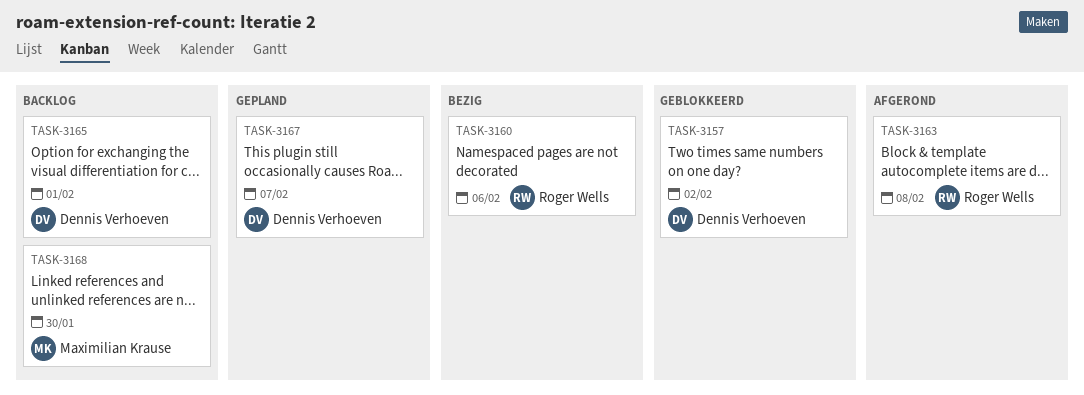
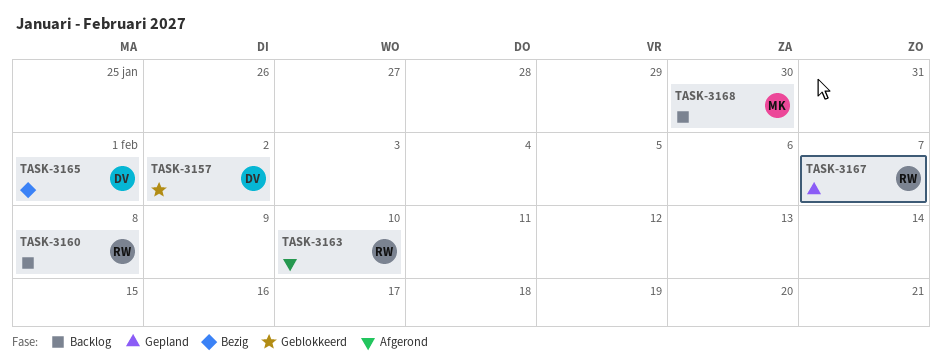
TASK-3160, status: Bezig -> Backlog
TASK-3160, due: Feb 6 -> Feb 8
TASK-3163, due: Feb 8 -> Feb 10
TASK-3165, status: Backlog -> Bezig
TASK-3167, owner: Dennis Verhoeven -> Roger Wells

